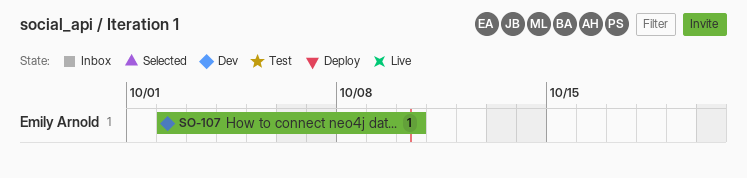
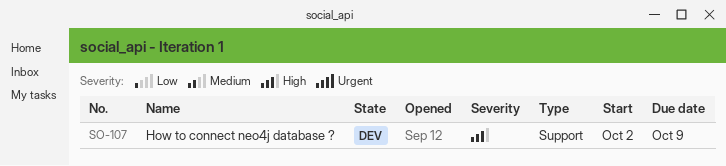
SO-107, due: Oct 10 -> Oct 9

